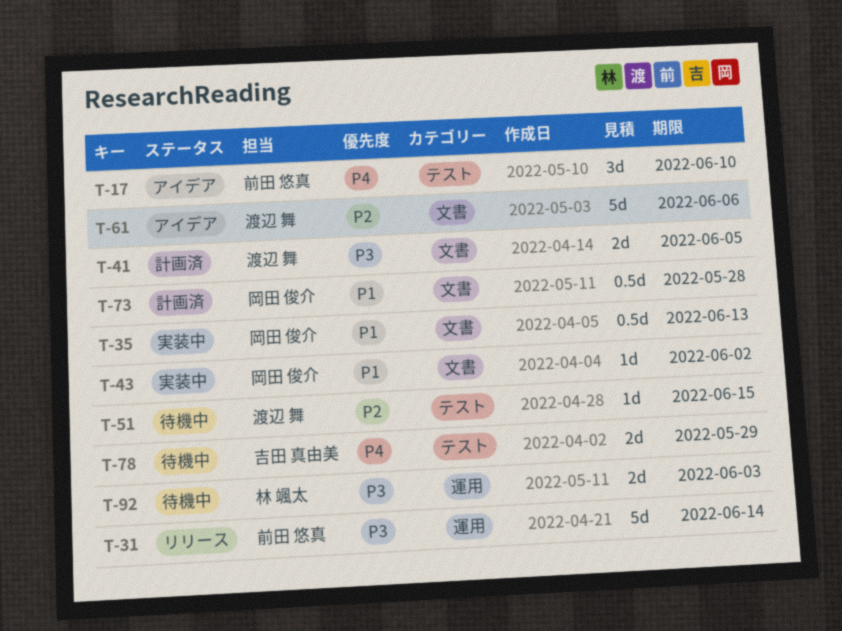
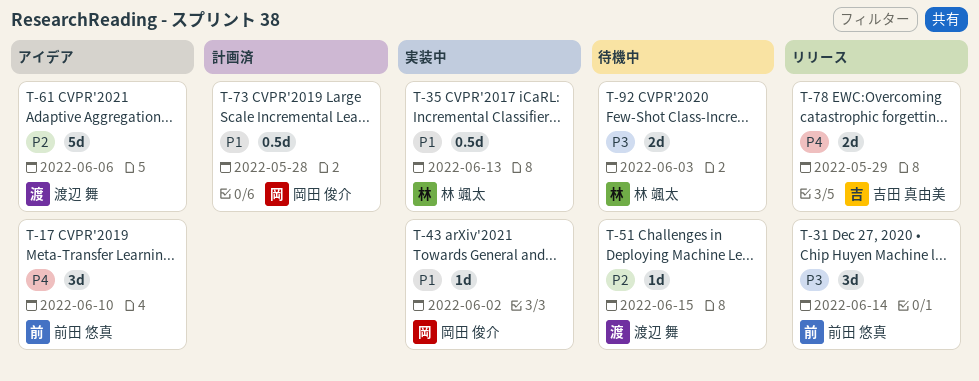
T-31, estimate: 5d -> 3d
T-35, owner: 岡田 俊介 -> 林 颯太
T-41: present -> none
T-78, status: 待機中 -> リリース

